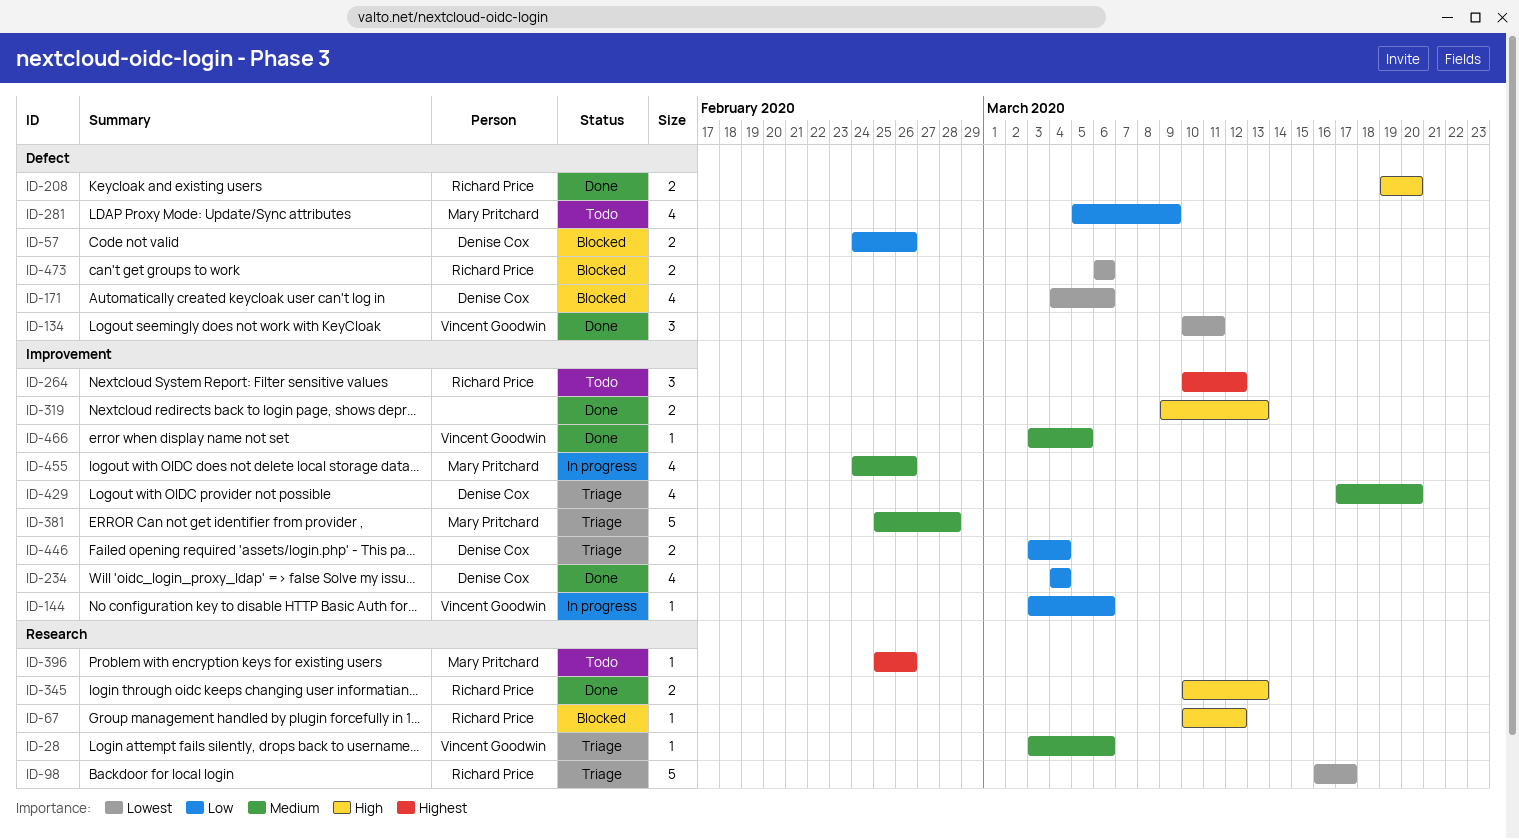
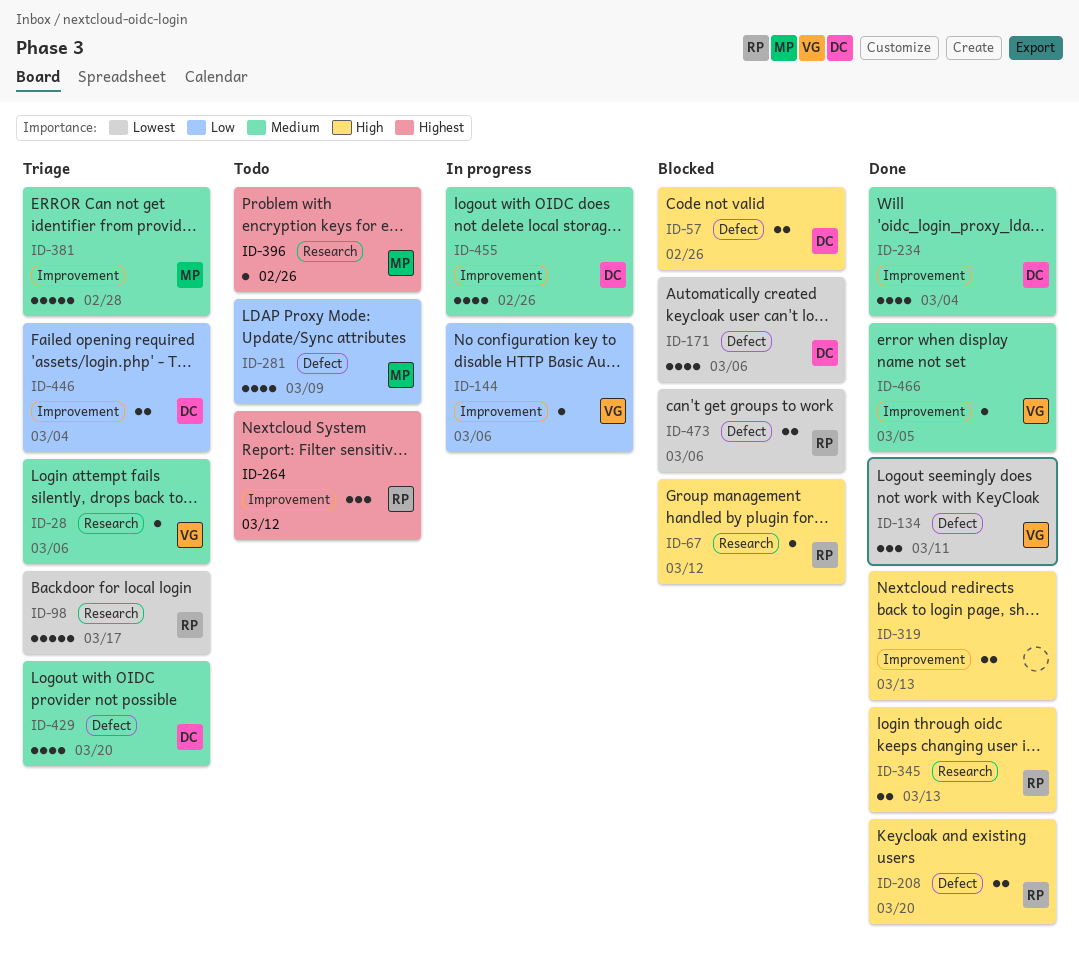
ID-57, priority: Low -> High
ID-234, priority: Low -> Medium
ID-429, label: Improvement -> Defect
ID-455, owner: Mary Pritchard -> Denise Cox

